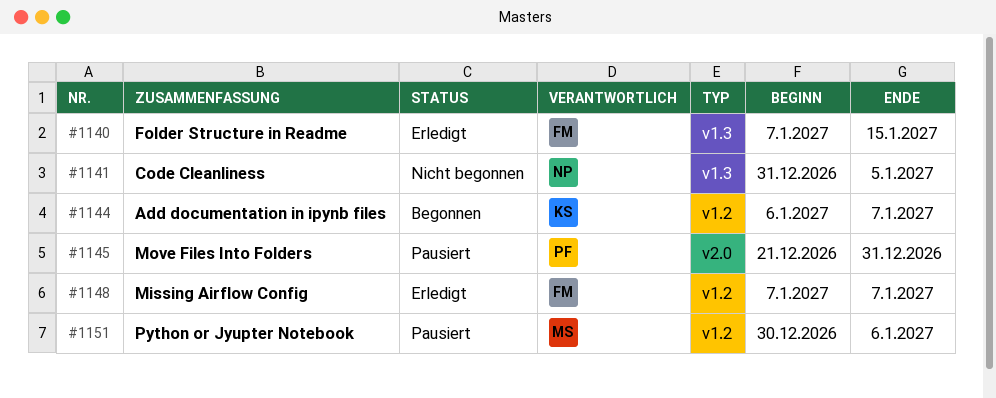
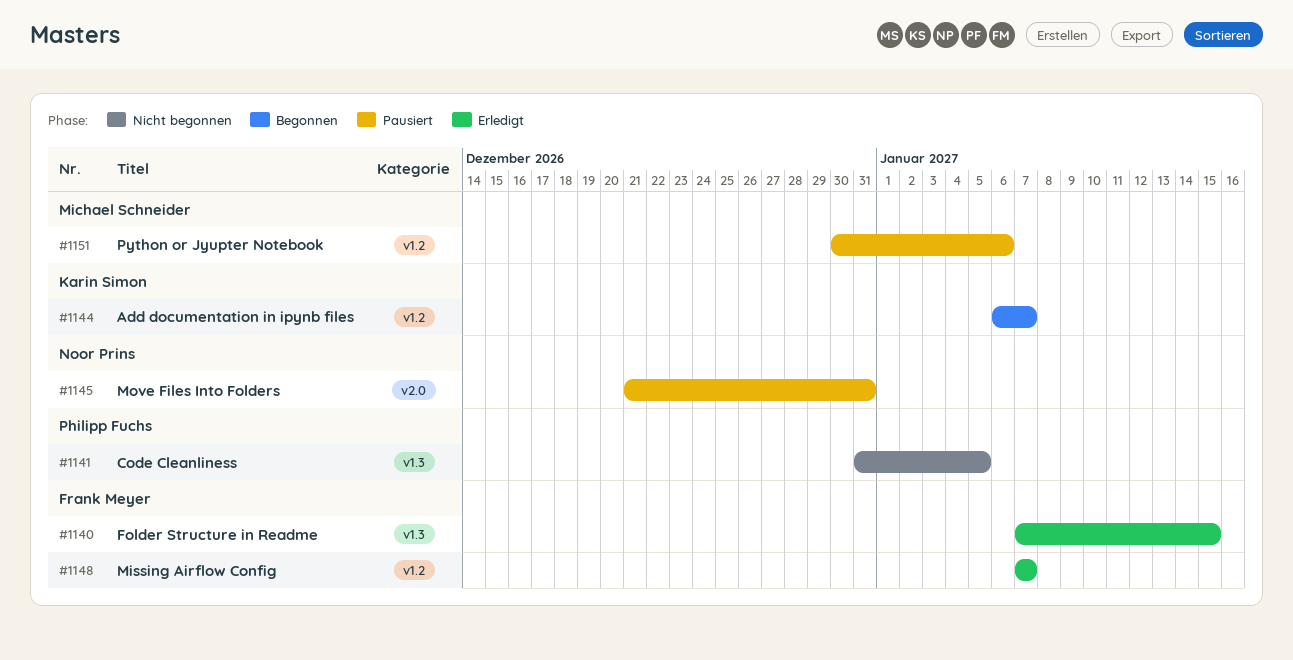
#1141, owner: Noor Prins -> Philipp Fuchs
#1145, owner: Philipp Fuchs -> Noor Prins

